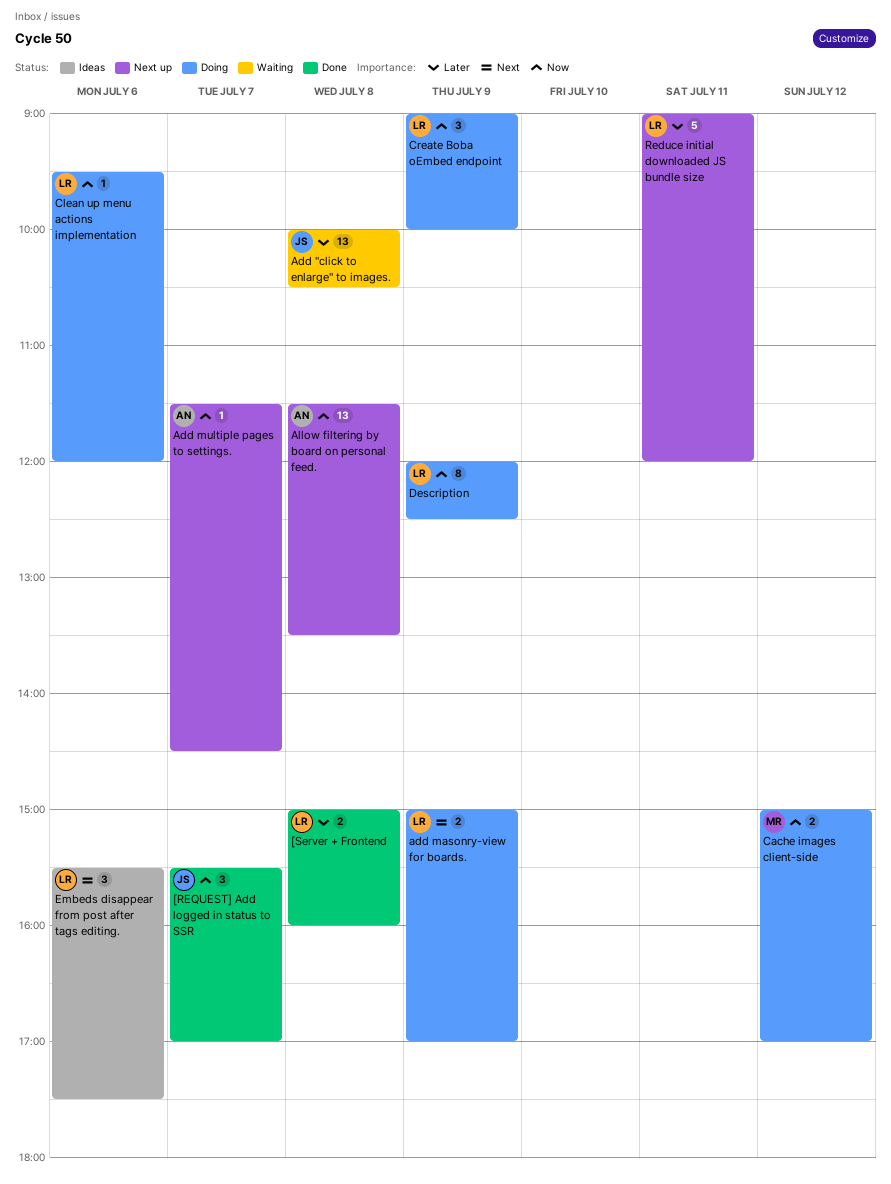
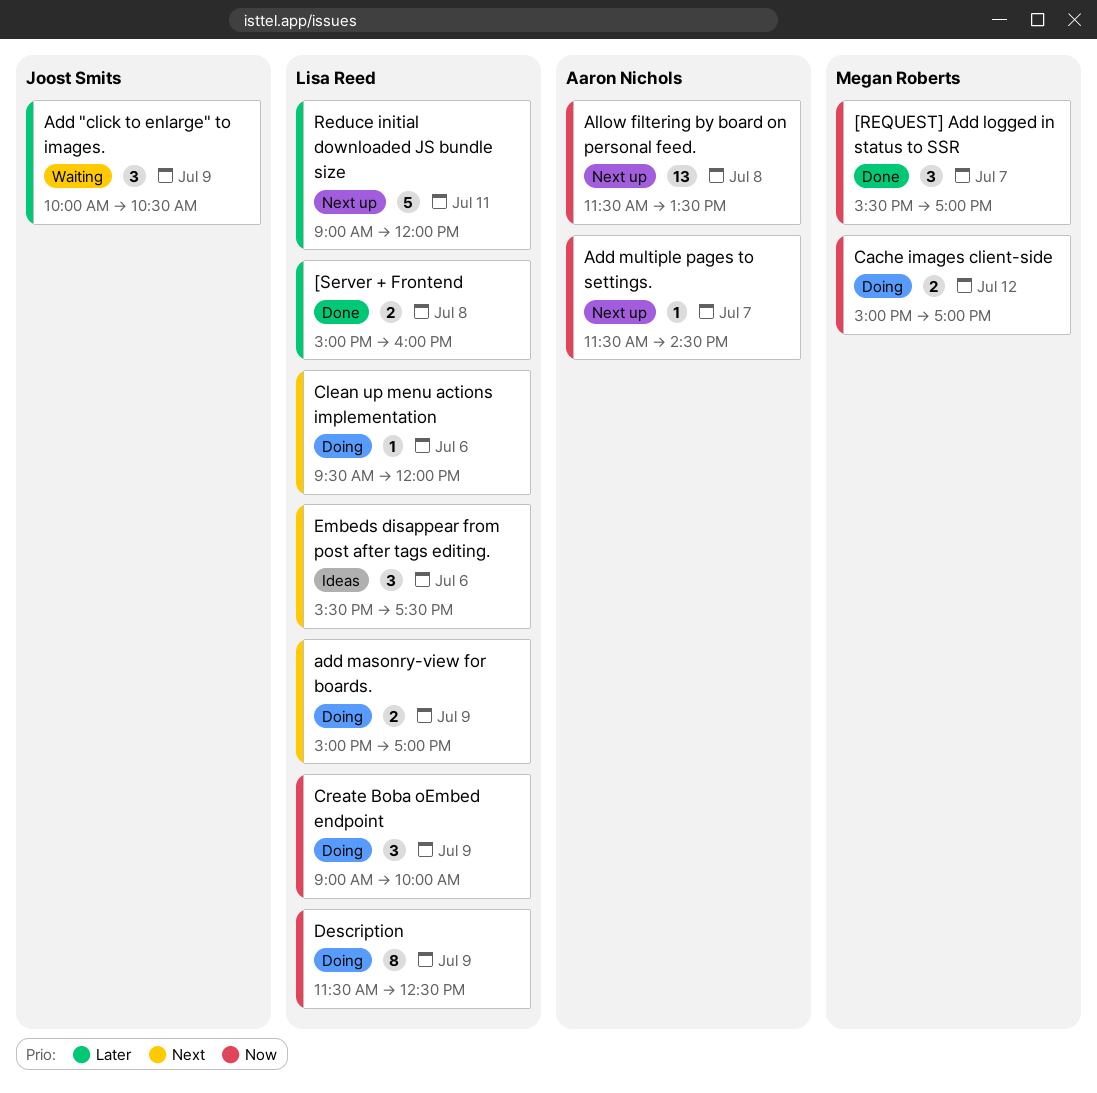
[REQUEST] Add logged in status to SSR, owner: Joost Smits -> Megan Roberts
Add "click to enlarge" to images., estimate: 13 -> 3
Add "click to enlarge" to images., day: Jul 8 -> Jul 9
Clean up menu actions implementation, priority: Now -> Next
Description, begins: 12:00 -> 11:30

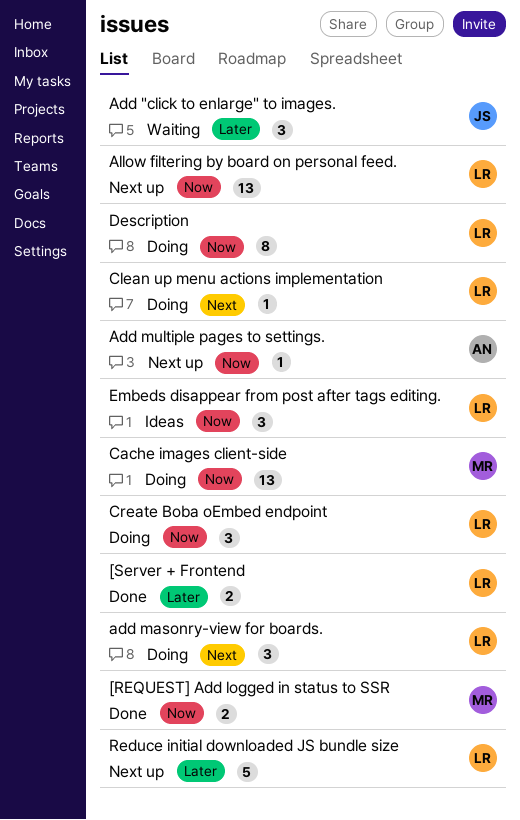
[REQUEST] Add logged in status to SSR, estimate: 3 -> 2
add masonry-view for boards., estimate: 2 -> 3
Allow filtering by board on personal feed., owner: Aaron Nichols -> Lisa Reed
Cache images client-side, estimate: 2 -> 13
Embeds disappear from post after tags editing., priority: Next -> Now

